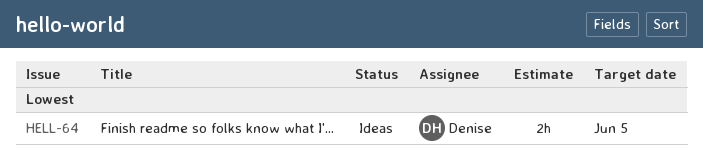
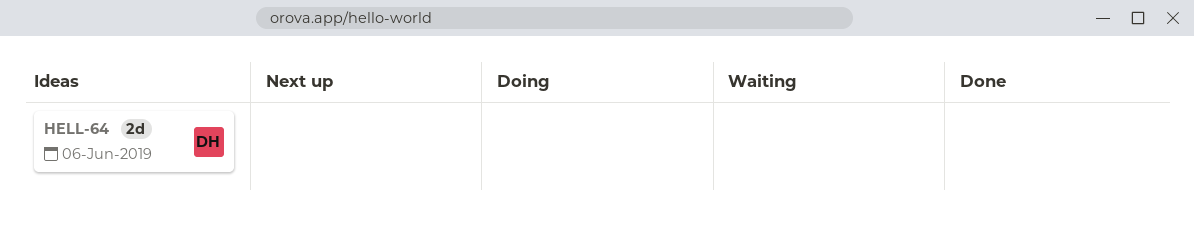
HELL-64, estimate: 2h -> 2d
HELL-64, due: Jun 5 -> Jun 6

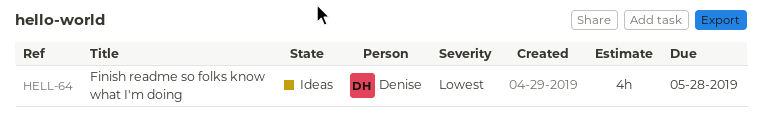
HELL-64, estimate: 2d -> 4h
HELL-64, due: Jun 6 -> May 28

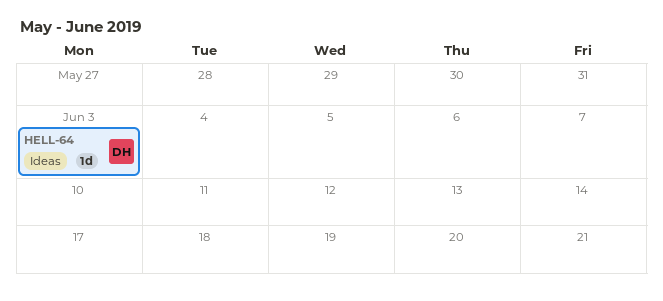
HELL-64, estimate: 4h -> 1d
HELL-64, due: May 28 -> Jun 3

